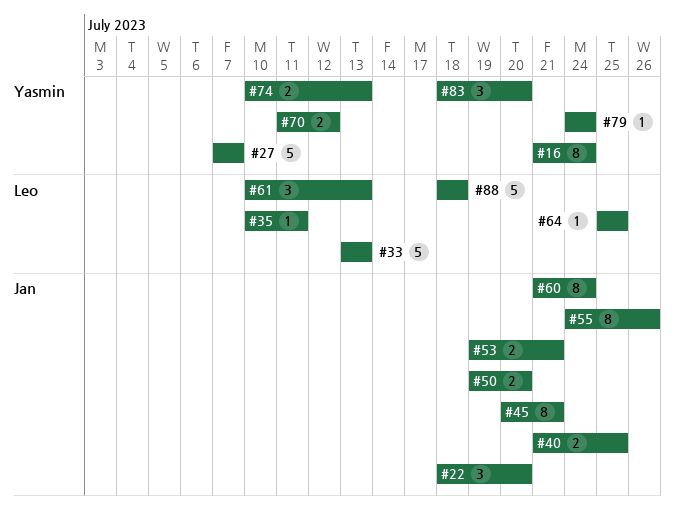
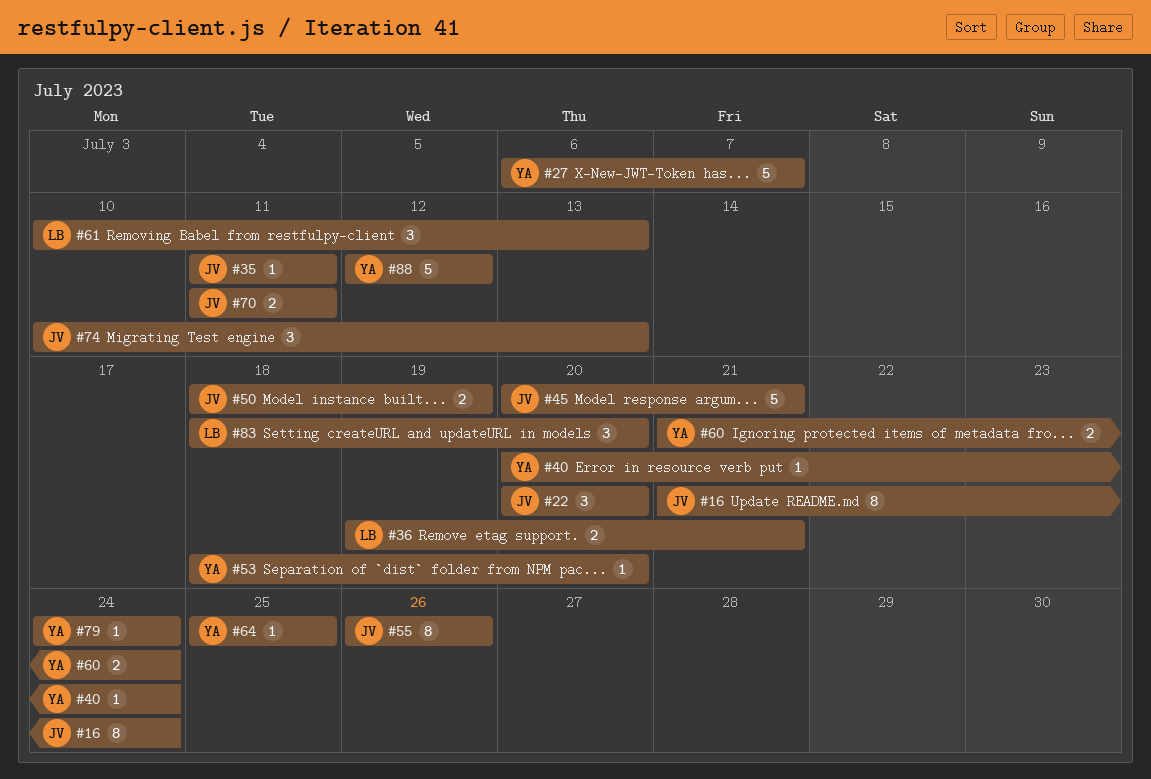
#16, owner: Yasmin -> Jan
#22, start: Jul 18 -> Jul 20
#27, start: Jul 7 -> Jul 6
#33: present -> none
#35, owner: Leo -> Jan
#35, start: Jul 10 -> Jul 11
#36: none -> present
#40, owner: Jan -> Yasmin
#40, estimate: 2 -> 1
#40, start: Jul 21 -> Jul 20
#40, due: Jul 25 -> Jul 24
#45, estimate: 8 -> 5
#50, start: Jul 19 -> Jul 18
#50, due: Jul 20 -> Jul 19
#53, owner: Jan -> Yasmin
#53, estimate: 2 -> 1
#53, start: Jul 19 -> Jul 18
#53, due: Jul 21 -> Jul 20
#55, start: Jul 24 -> Jul 26
#60, owner: Jan -> Yasmin
#60, estimate: 8 -> 2
#64, owner: Leo -> Yasmin
#70, owner: Yasmin -> Jan
#70, due: Jul 12 -> Jul 11
#74, owner: Yasmin -> Jan
#74, estimate: 2 -> 3
#83, owner: Yasmin -> Leo
#88, owner: Leo -> Yasmin
#88, start: Jul 18 -> Jul 12
#88, due: Jul 18 -> Jul 12

